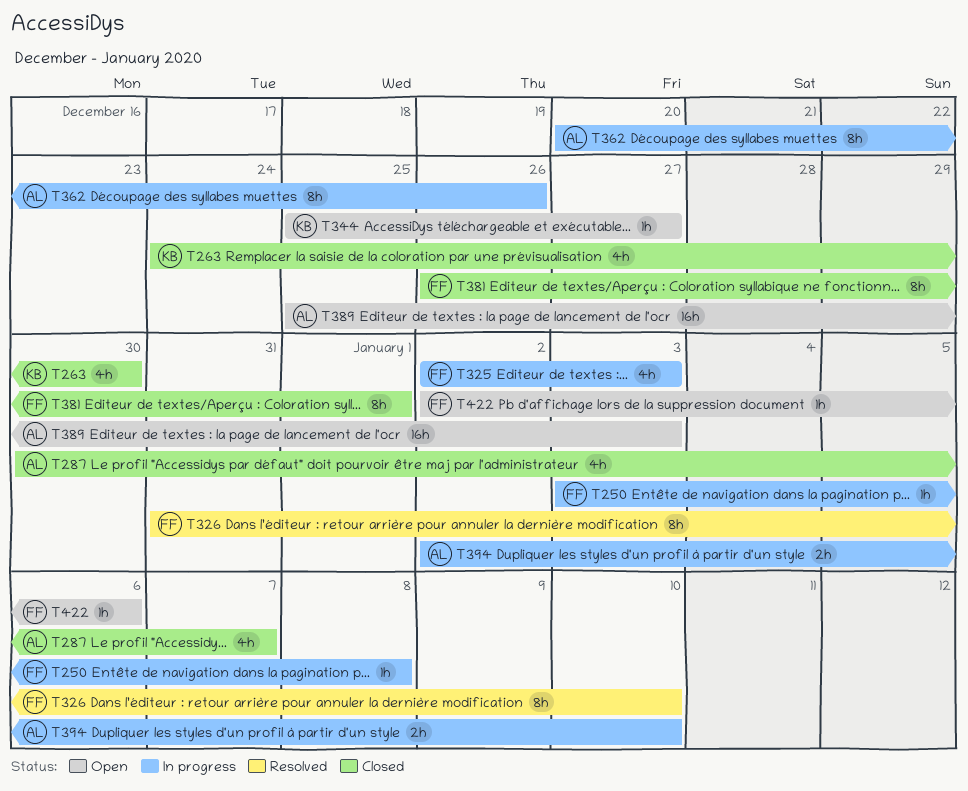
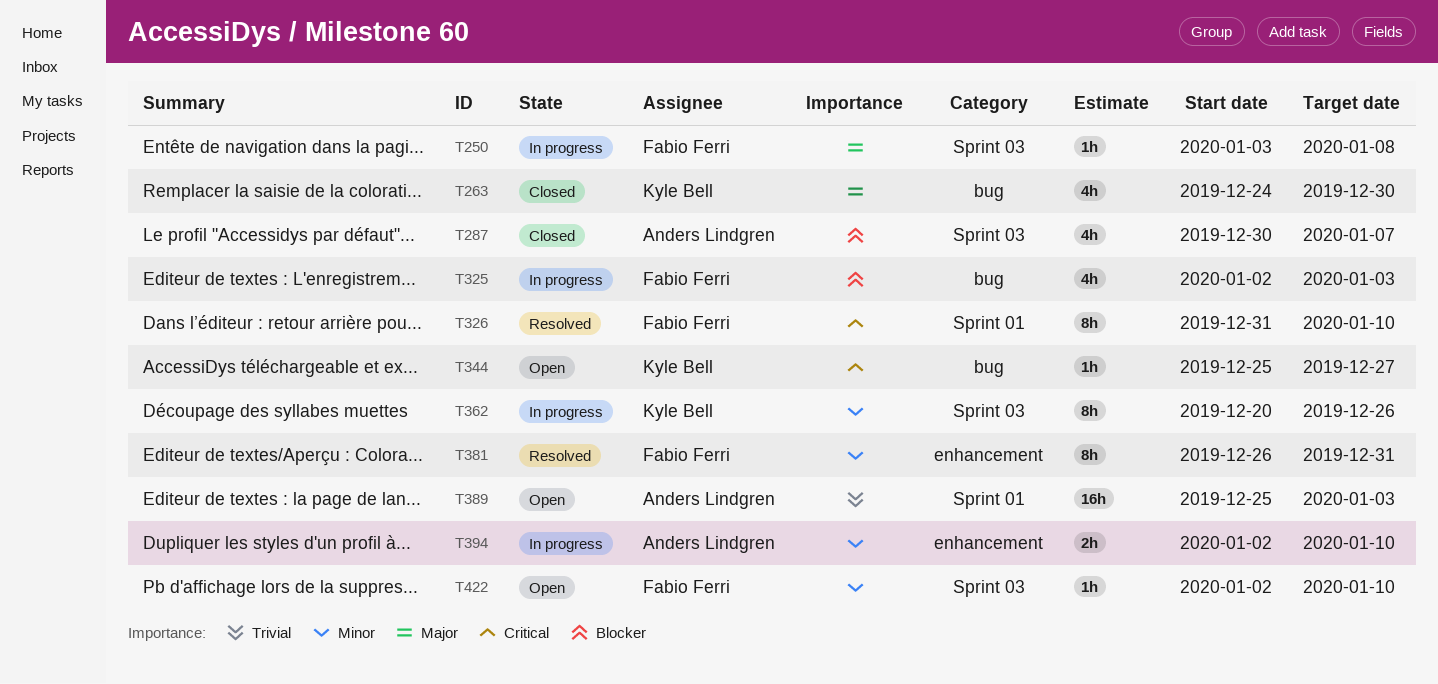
T362, owner: Anders Lindgren -> Kyle Bell
T381, status: Closed -> Resolved
T381, due: Jan 1 -> Dec 31
T422, due: Jan 6 -> Jan 10

